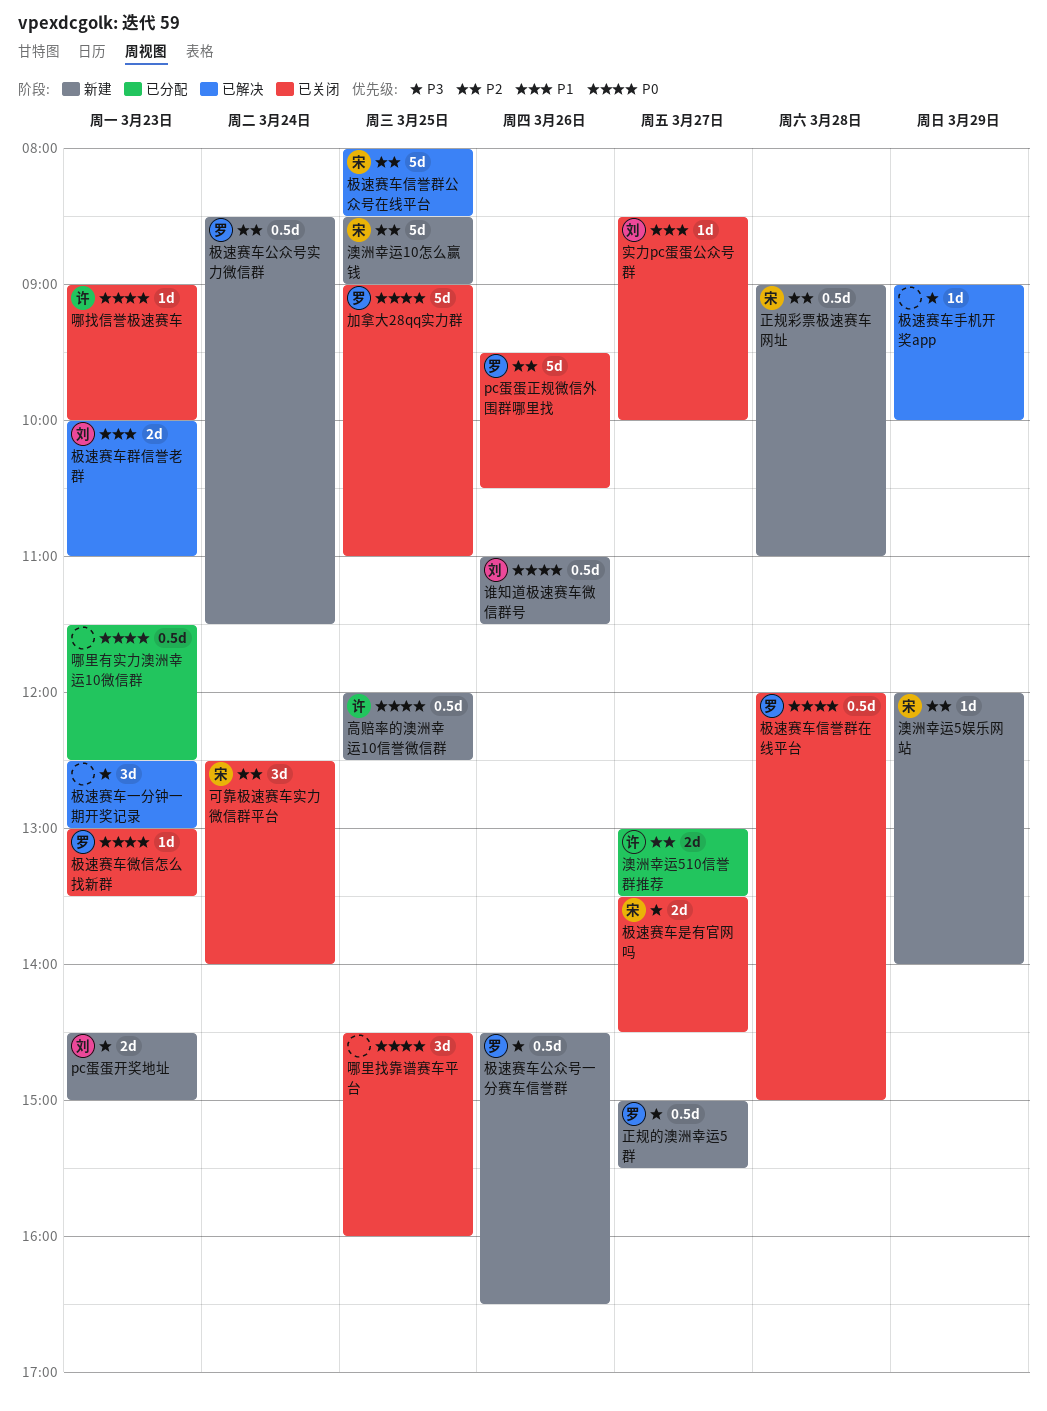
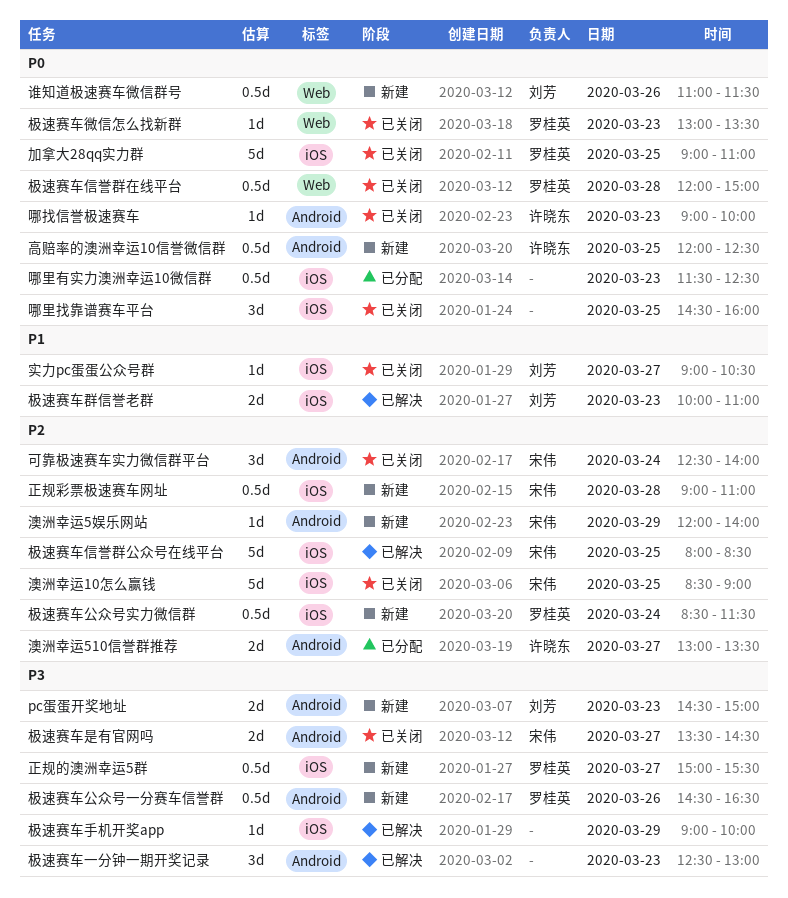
pc蛋蛋正规微信外围群哪里找: present -> none
实力pc蛋蛋公众号群, begins: 08:30 -> 09:00
实力pc蛋蛋公众号群, ends: 10:00 -> 10:30
澳洲幸运10怎么赢钱, status: 新建 -> 已关闭

